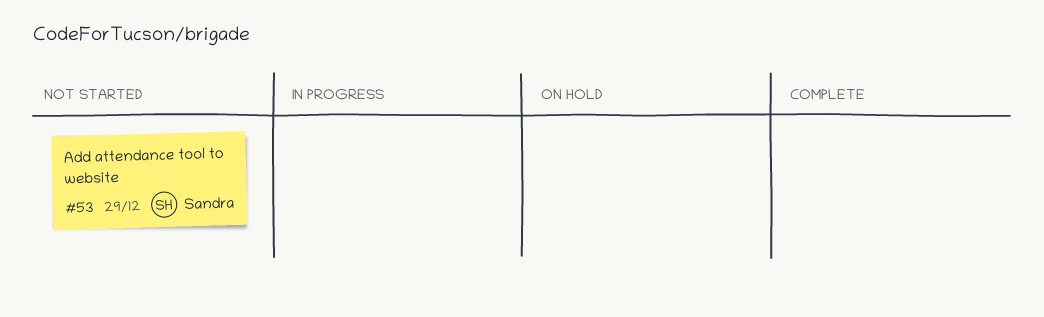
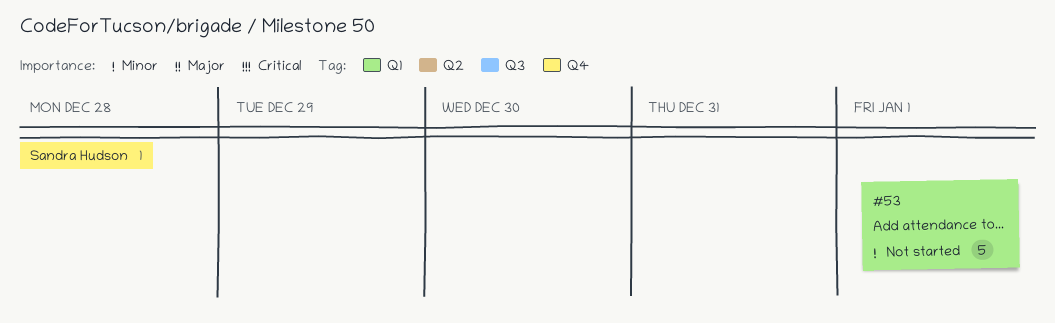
#53, due: Dec 29 -> Jan 1

